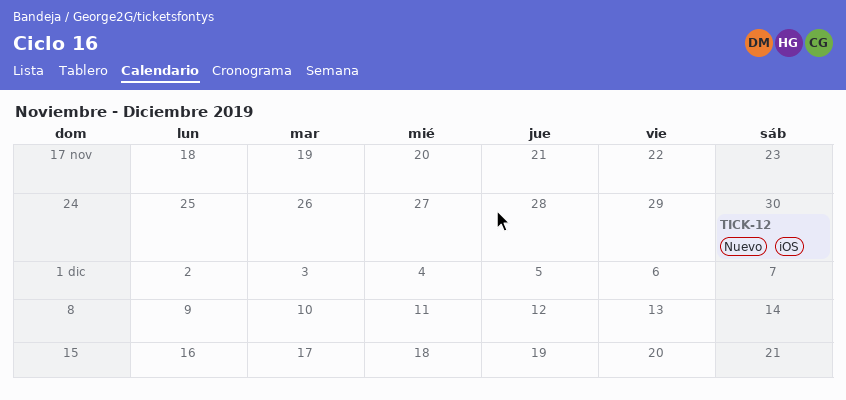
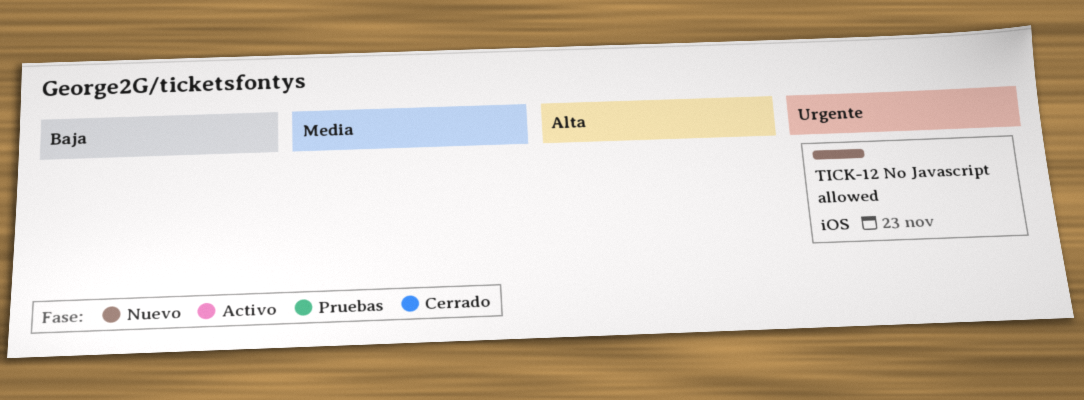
TICK-12, due: Nov 30 -> Nov 23

